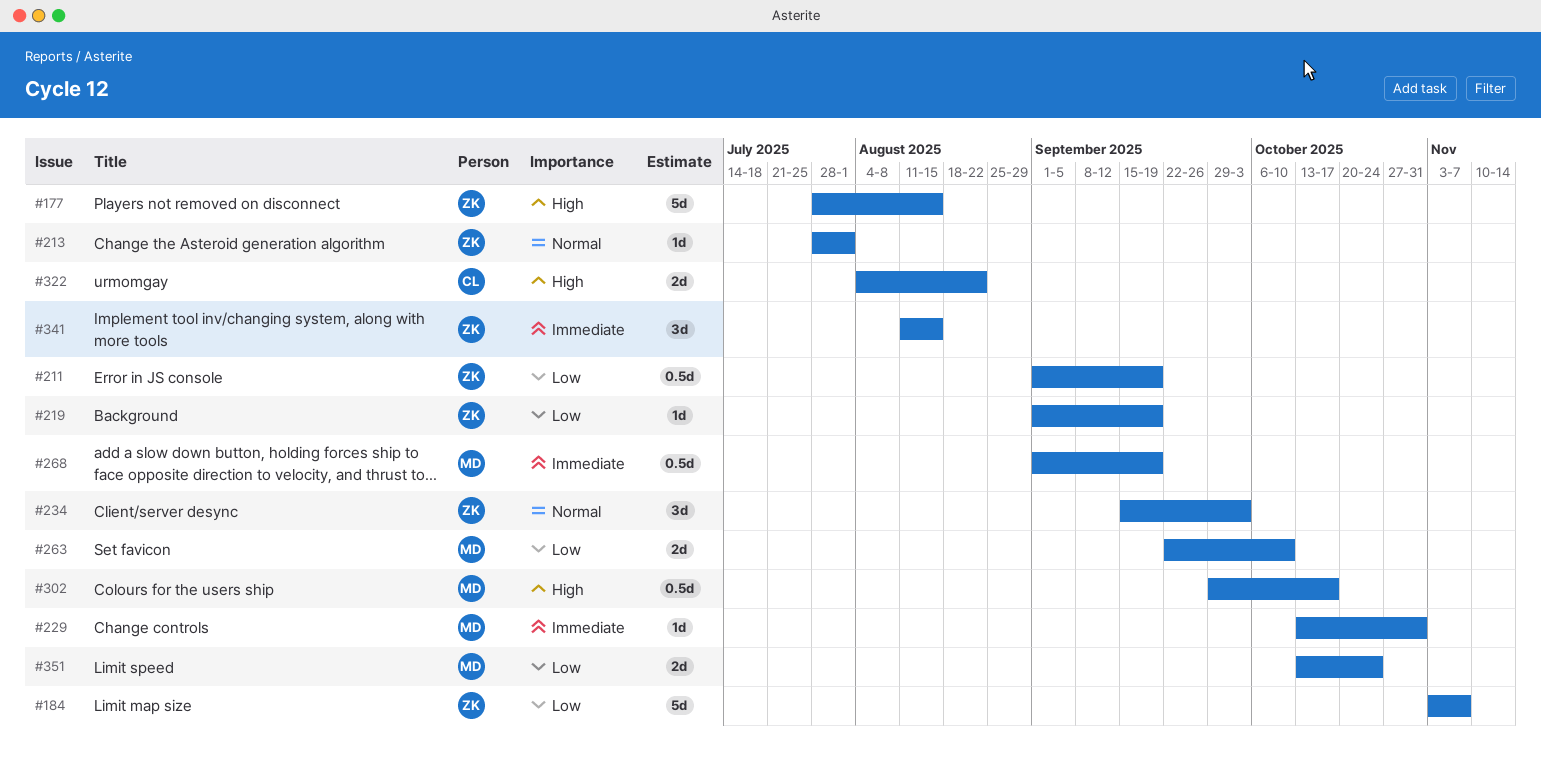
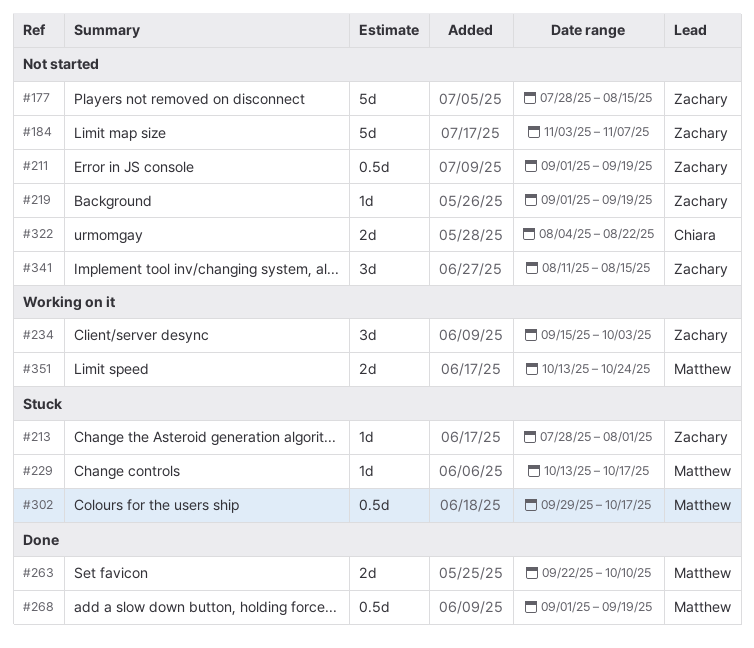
#229, due: Oct 31 -> Oct 17

